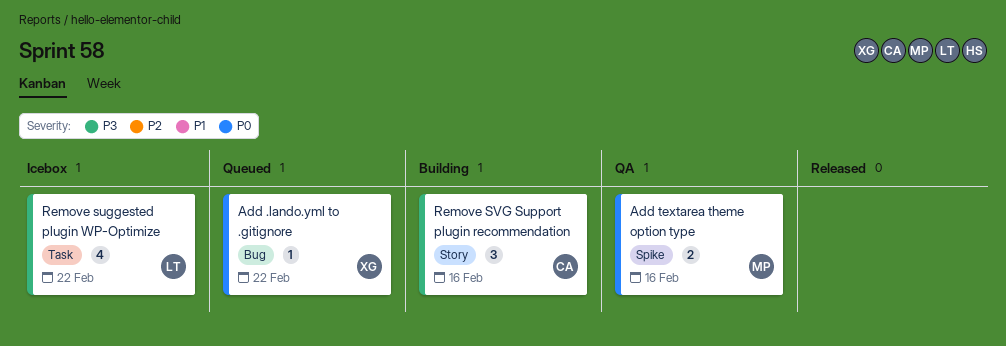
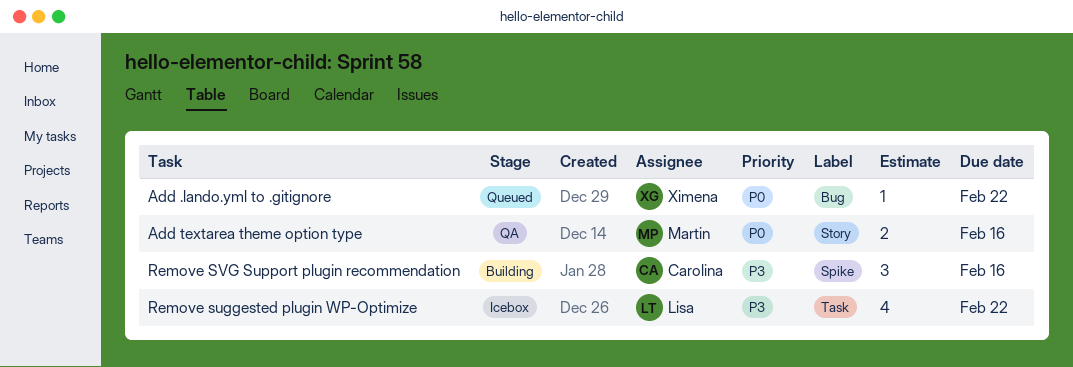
Add textarea theme option type, label: Spike -> Story
Remove SVG Support plugin recommendation, label: Story -> Spike

